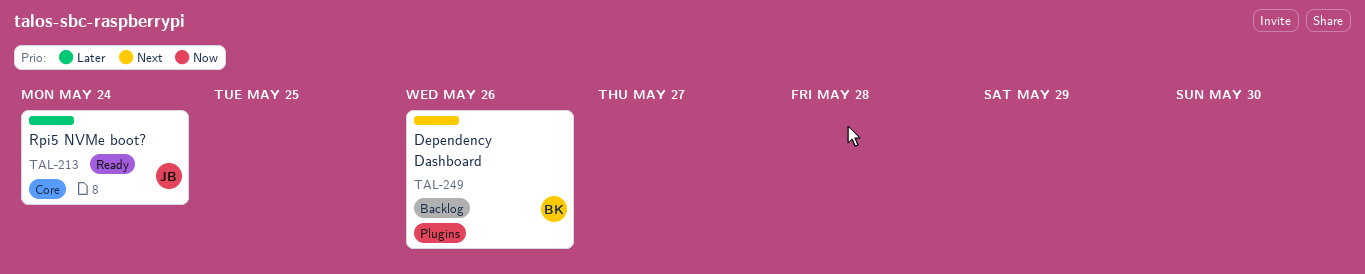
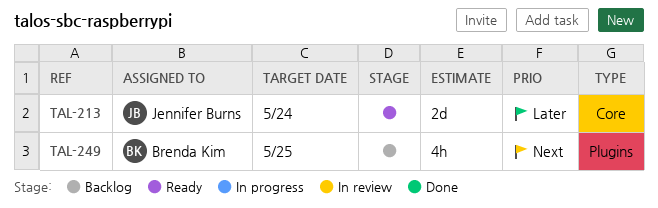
TAL-249, due: May 26 -> May 25

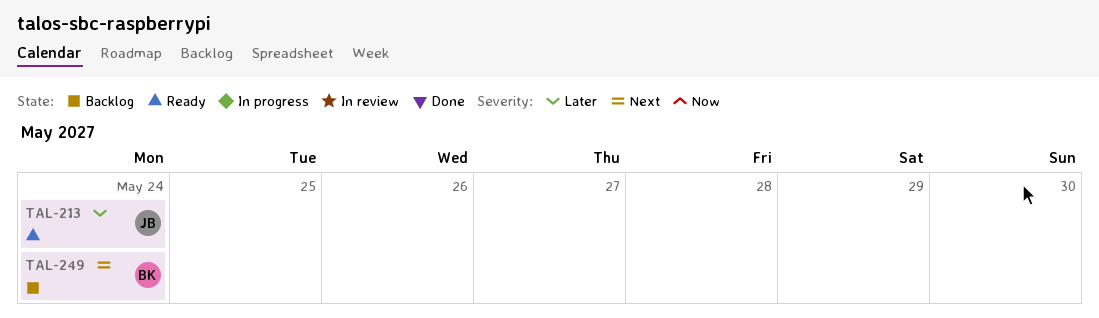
TAL-249, due: May 25 -> May 24

